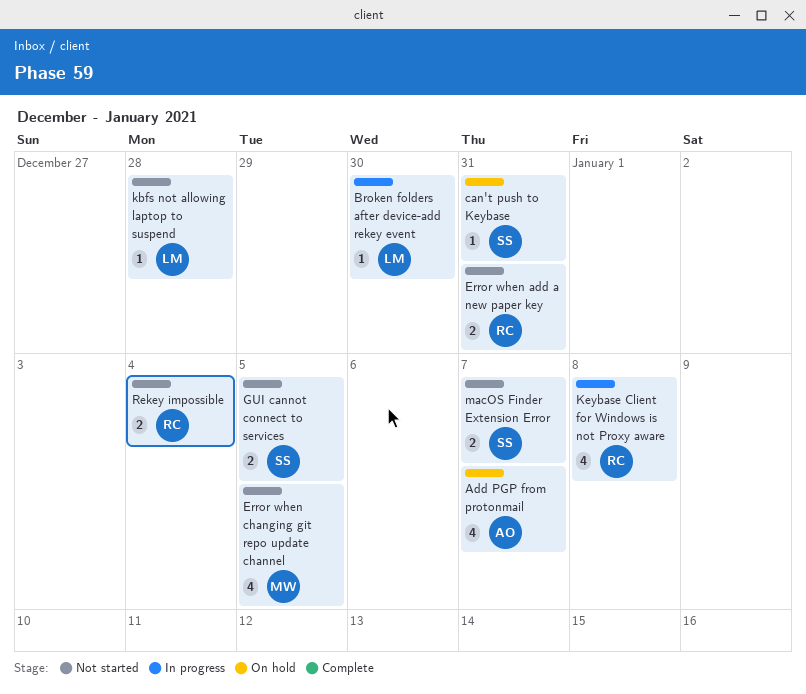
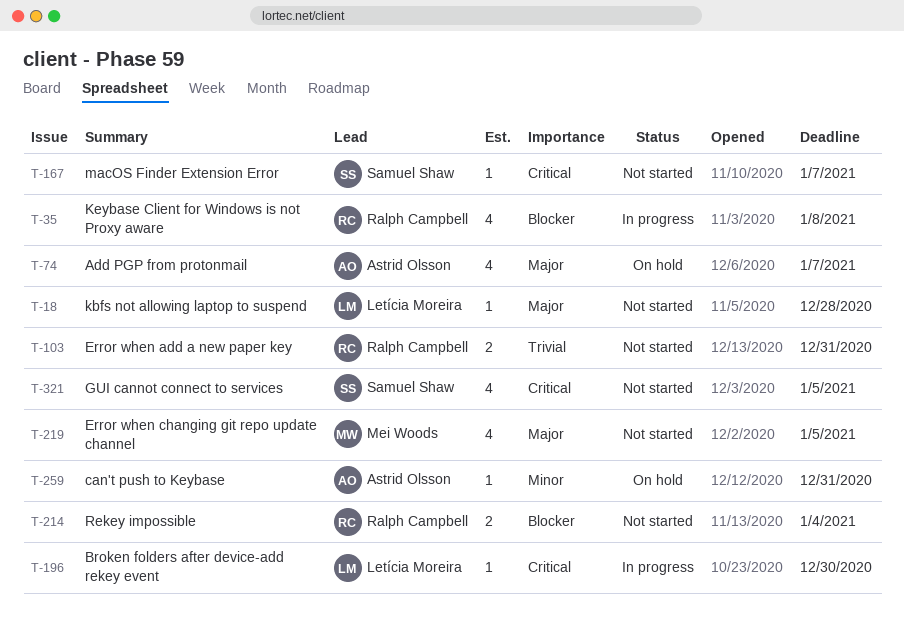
can't push to Keybase, owner: Samuel Shaw -> Astrid Olsson
GUI cannot connect to services, estimate: 2 -> 4
macOS Finder Extension Error, estimate: 2 -> 1

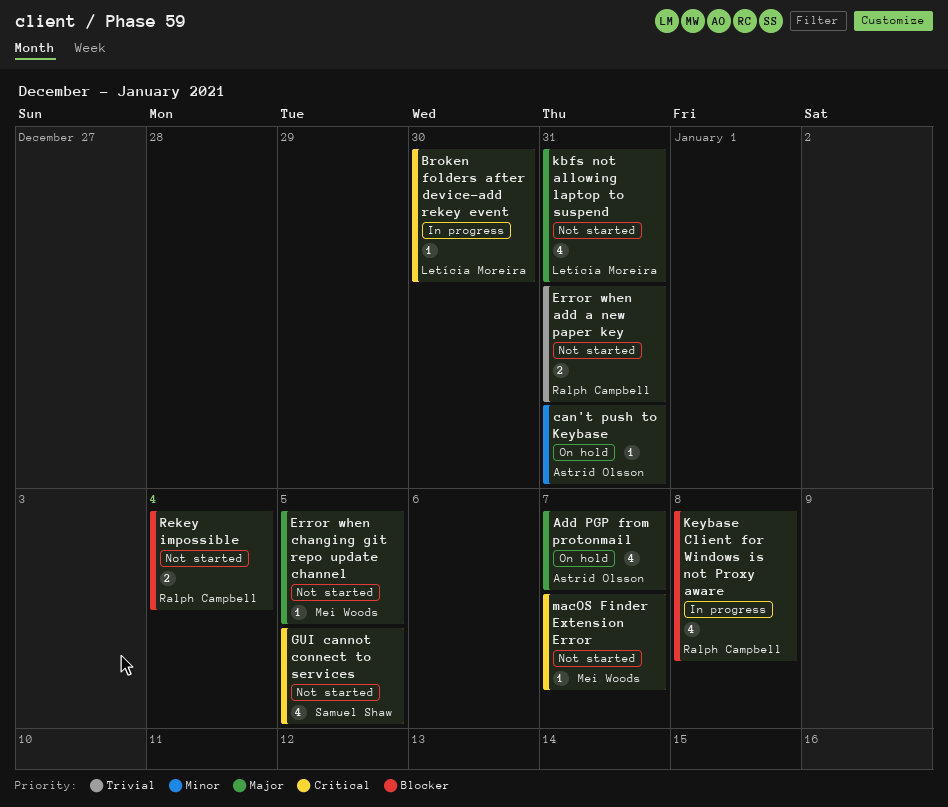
Error when changing git repo update channel, estimate: 4 -> 1
kbfs not allowing laptop to suspend, estimate: 1 -> 4
kbfs not allowing laptop to suspend, due: Dec 28 -> Dec 31
macOS Finder Extension Error, owner: Samuel Shaw -> Mei Woods

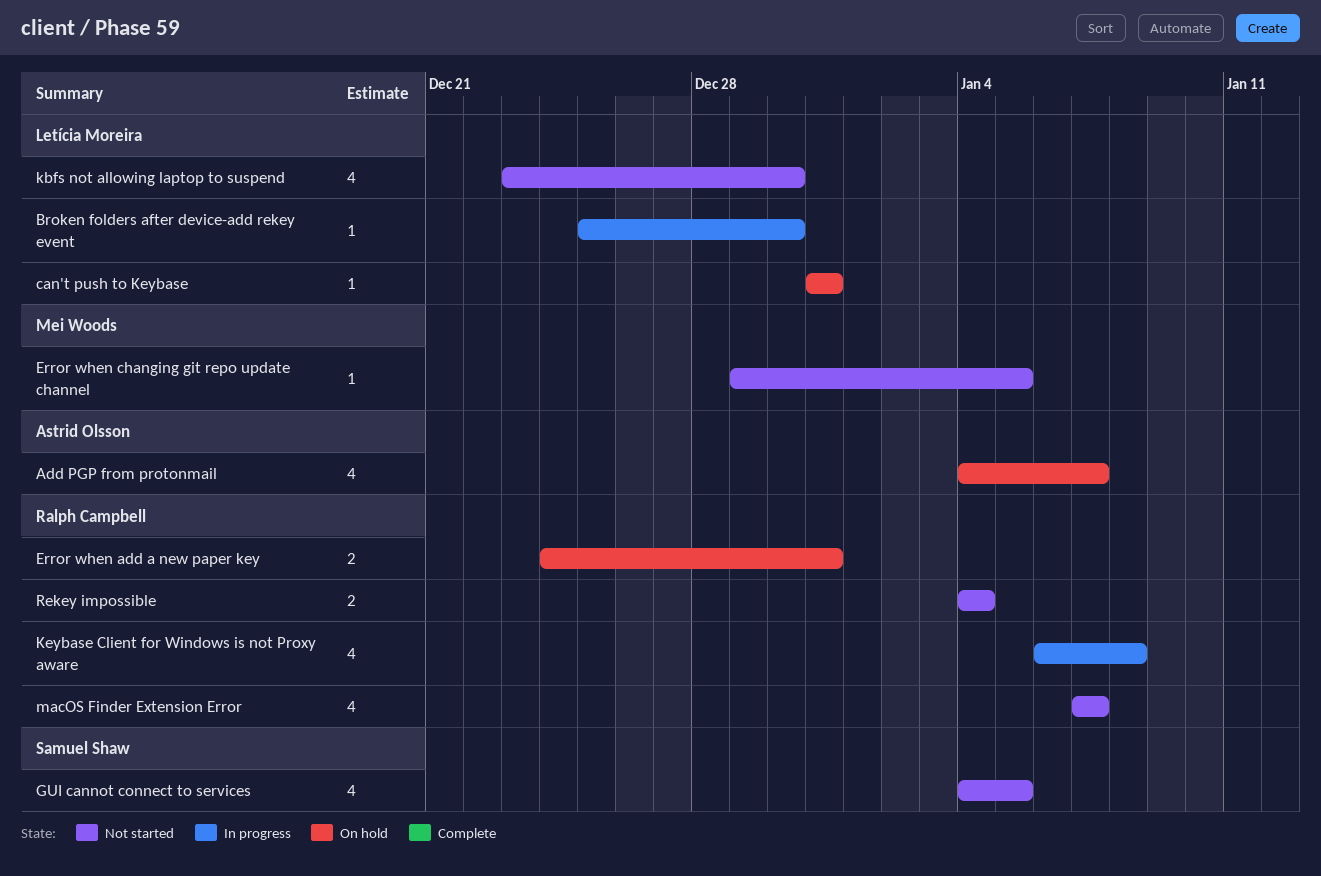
can't push to Keybase, owner: Astrid Olsson -> Letícia Moreira
Error when add a new paper key, status: Not started -> On hold
kbfs not allowing laptop to suspend, due: Dec 31 -> Dec 30
macOS Finder Extension Error, owner: Mei Woods -> Ralph Campbell
macOS Finder Extension Error, estimate: 1 -> 4

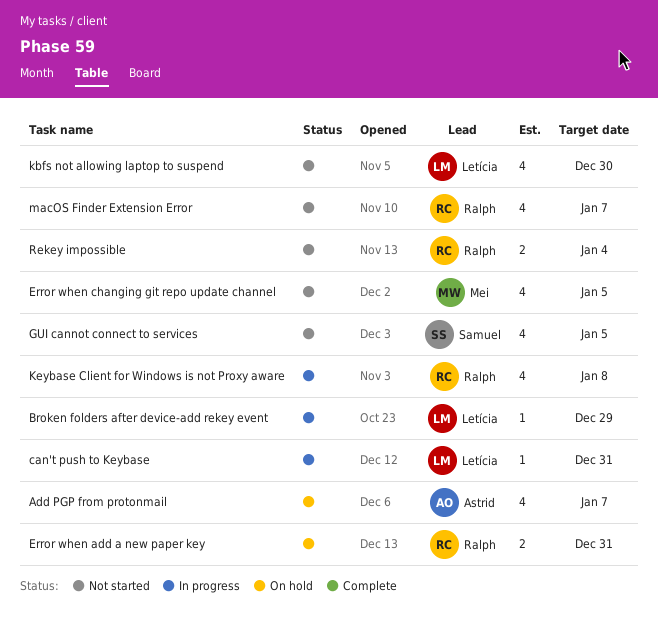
Broken folders after device-add rekey event, due: Dec 30 -> Dec 29
can't push to Keybase, status: On hold -> In progress
Error when changing git repo update channel, estimate: 1 -> 4

